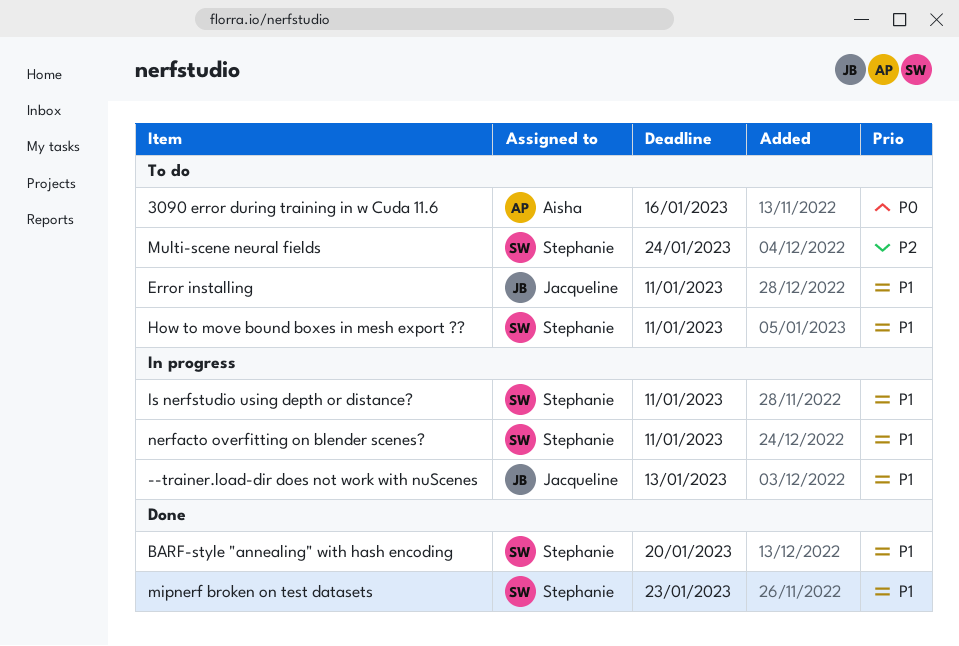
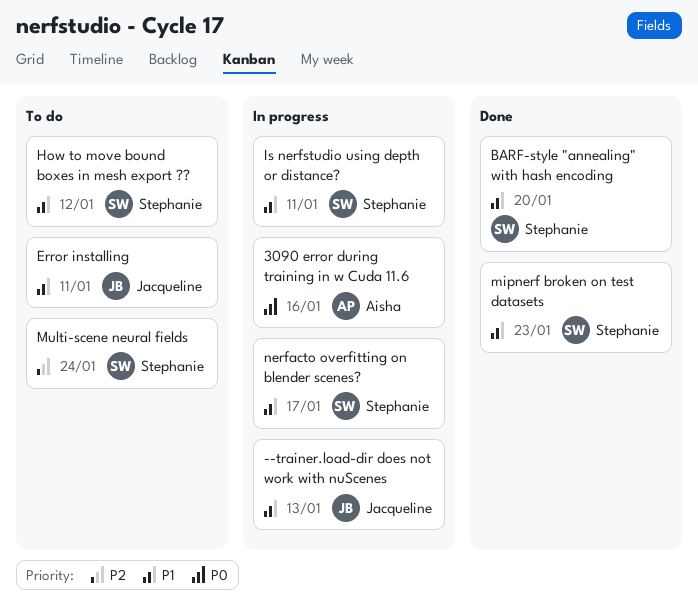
3090 error during training in w Cuda 11.6, status: To do -> In progress
How to move bound boxes in mesh export ??, due: Jan 11 -> Jan 12
nerfacto overfitting on blender scenes?, due: Jan 11 -> Jan 17

